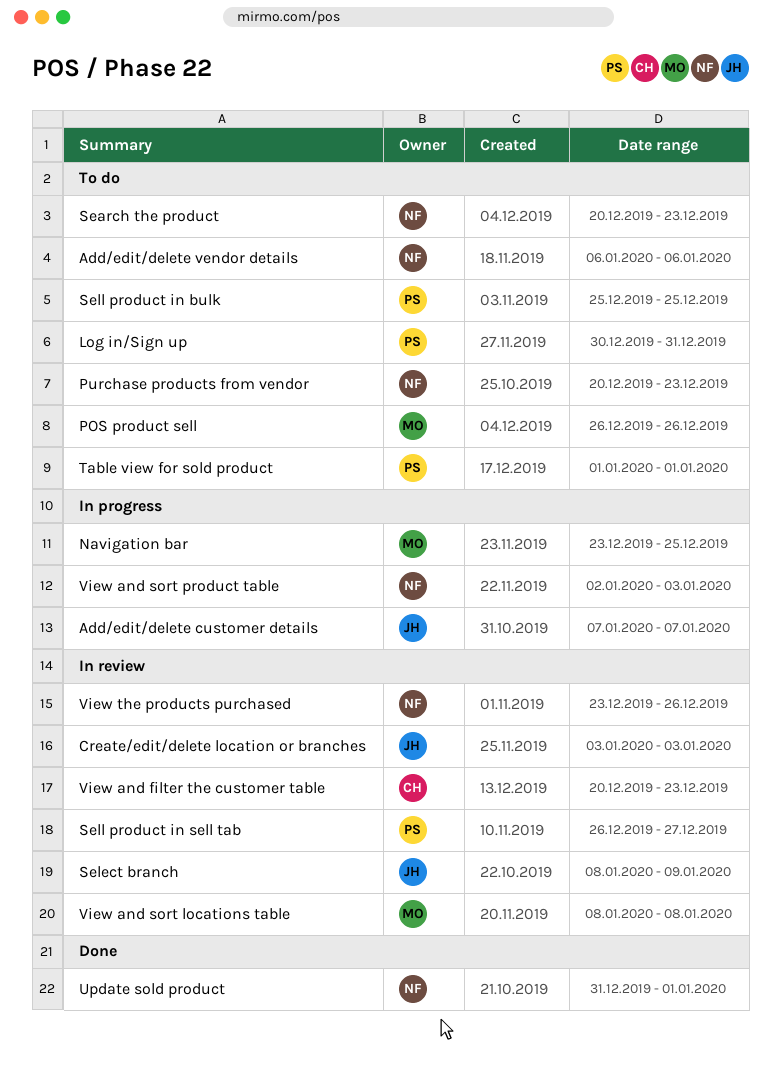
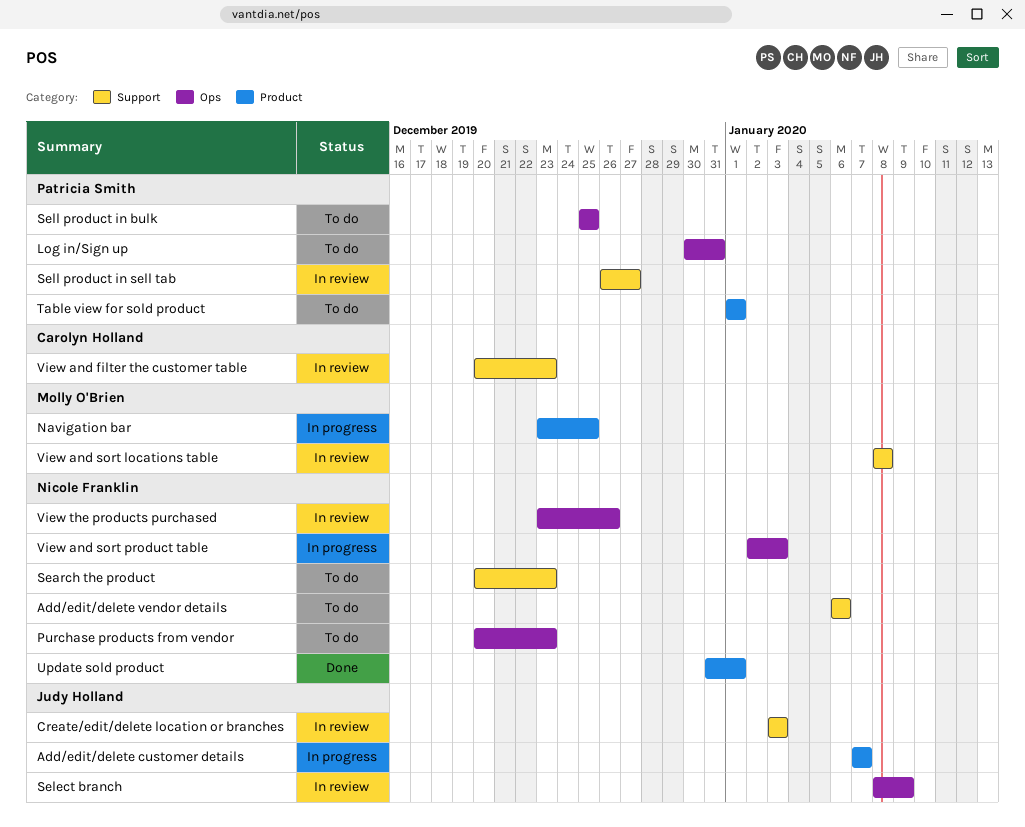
POS product sell: present -> none

